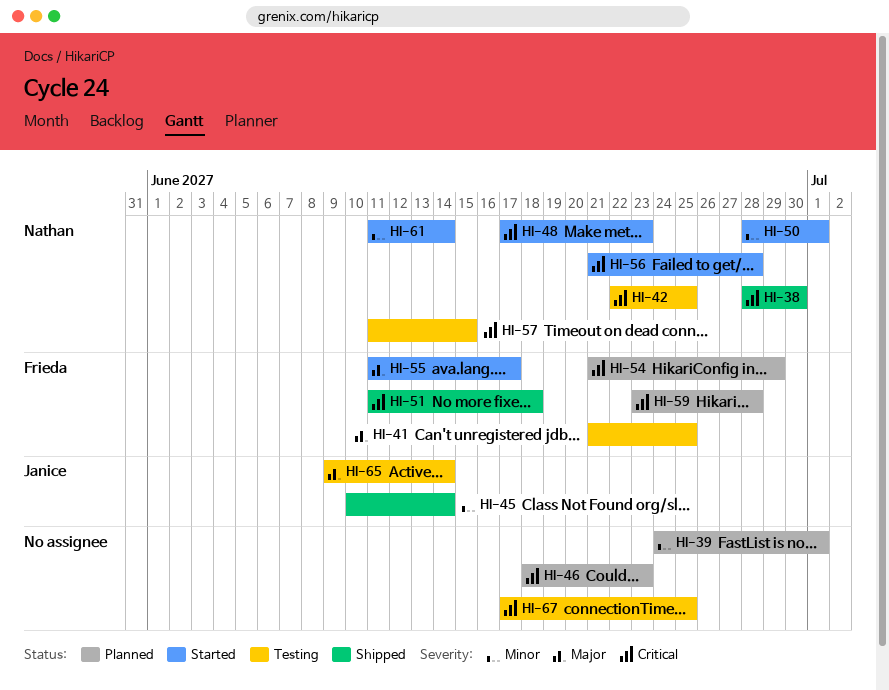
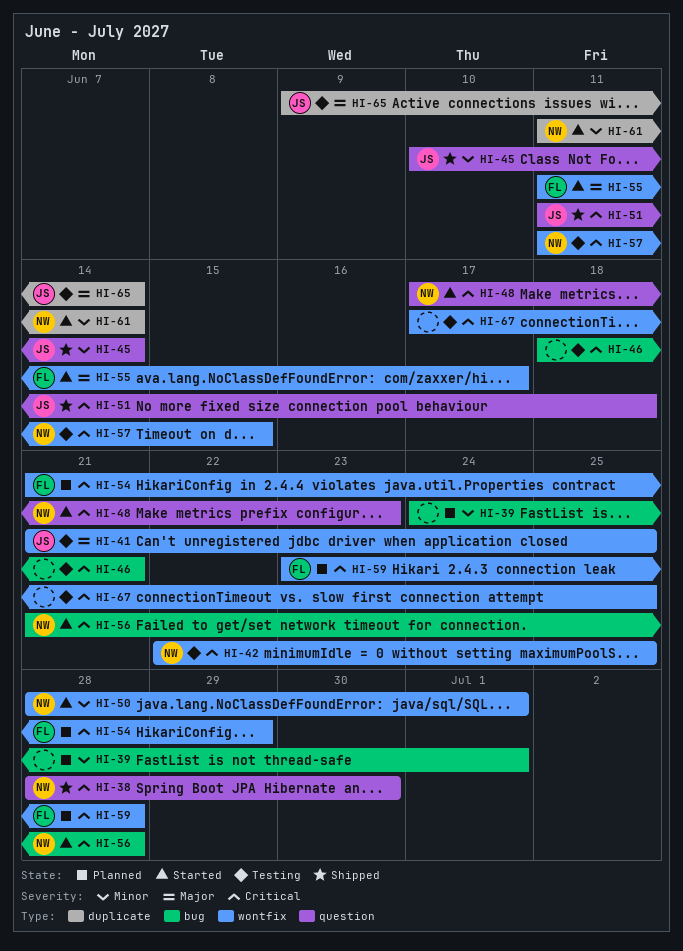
HI-41, owner: Frieda -> Janice
HI-46, status: Planned -> Testing
HI-46, due: Jun 23 -> Jun 21
HI-51, owner: Frieda -> Janice

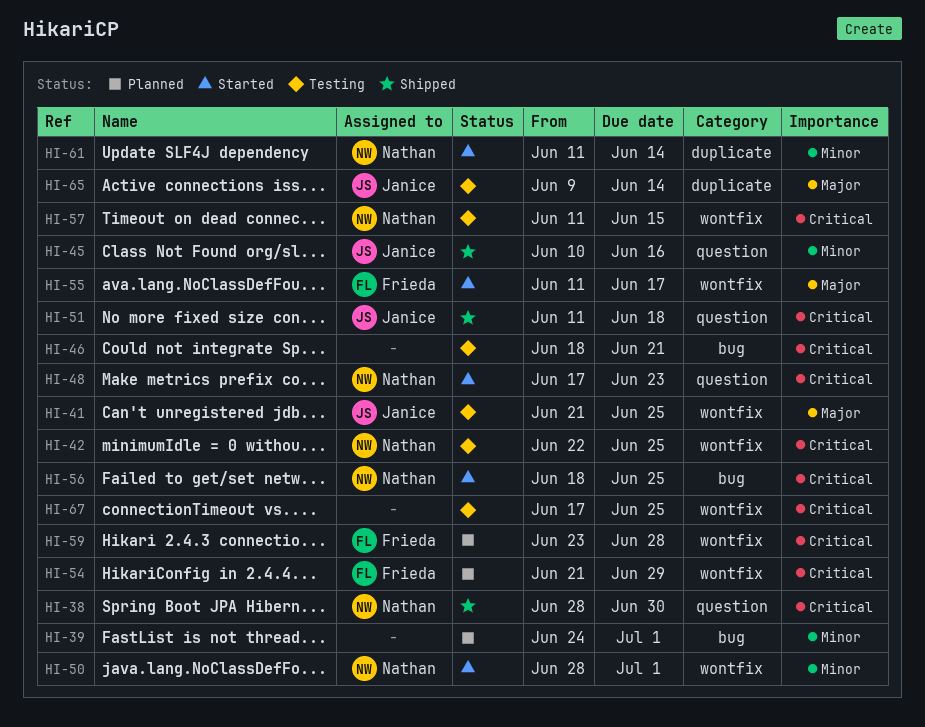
HI-45, due: Jun 14 -> Jun 16
HI-56, start: Jun 21 -> Jun 18
HI-56, due: Jun 28 -> Jun 25

